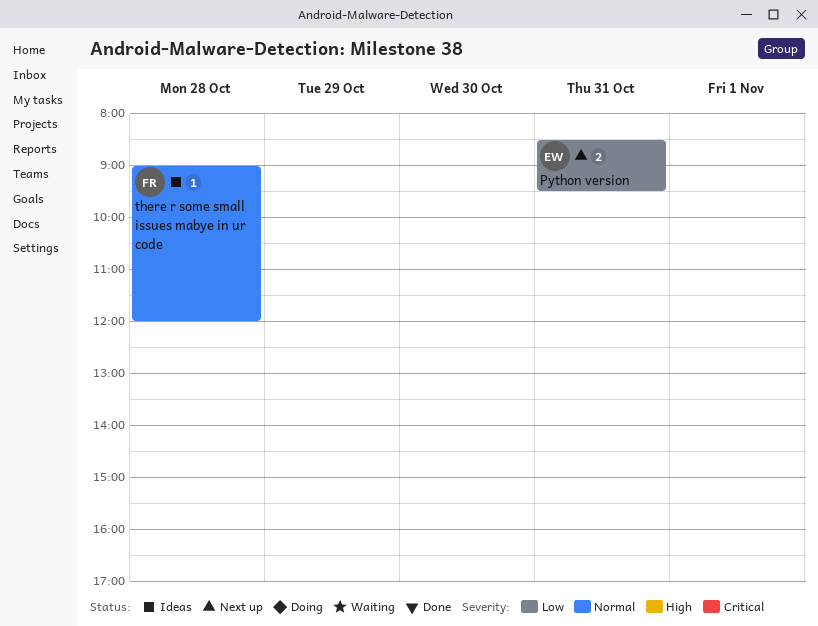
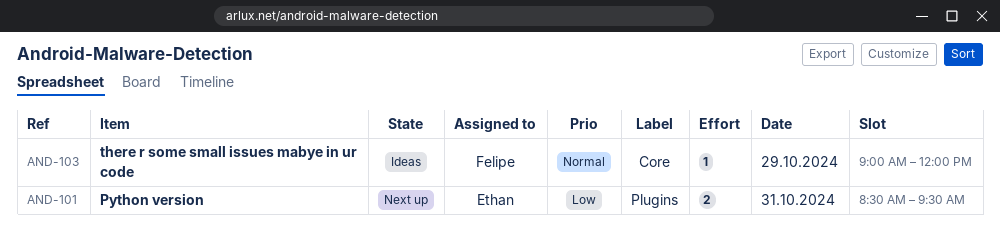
there r some small issues mabye in ur code, day: Oct 28 -> Oct 29

